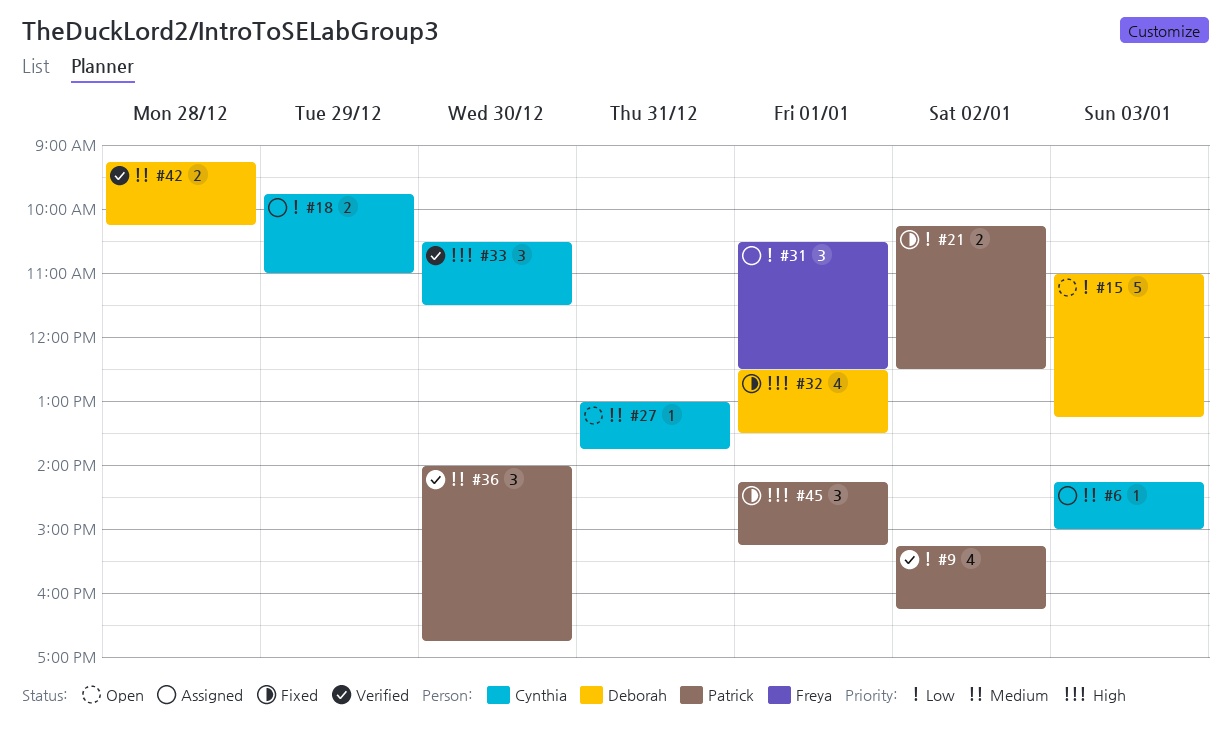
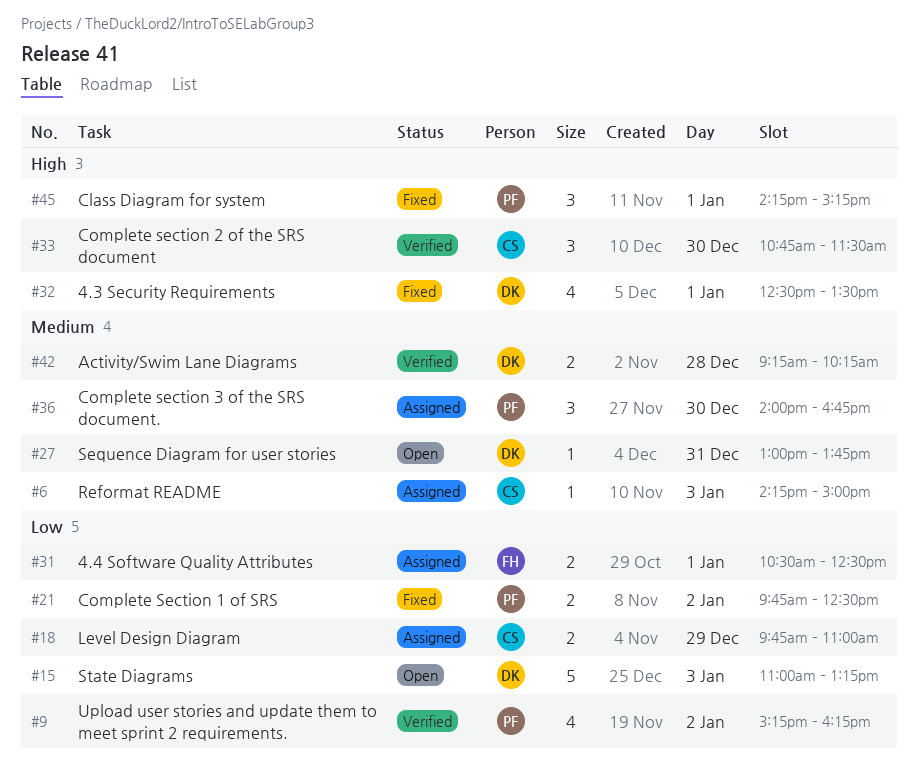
#21, begins: 10:15 -> 09:45
#27, owner: Cynthia -> Deborah
#31, estimate: 3 -> 2
#33, begins: 10:30 -> 10:45
#36, status: Verified -> Assigned

